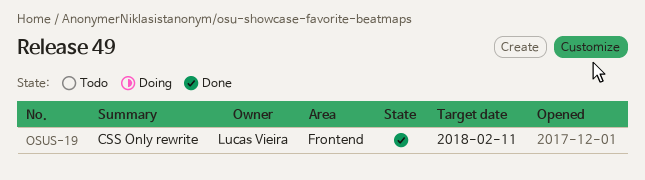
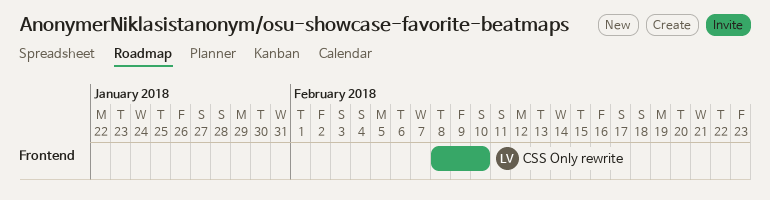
CSS Only rewrite, due: Feb 11 -> Feb 10

